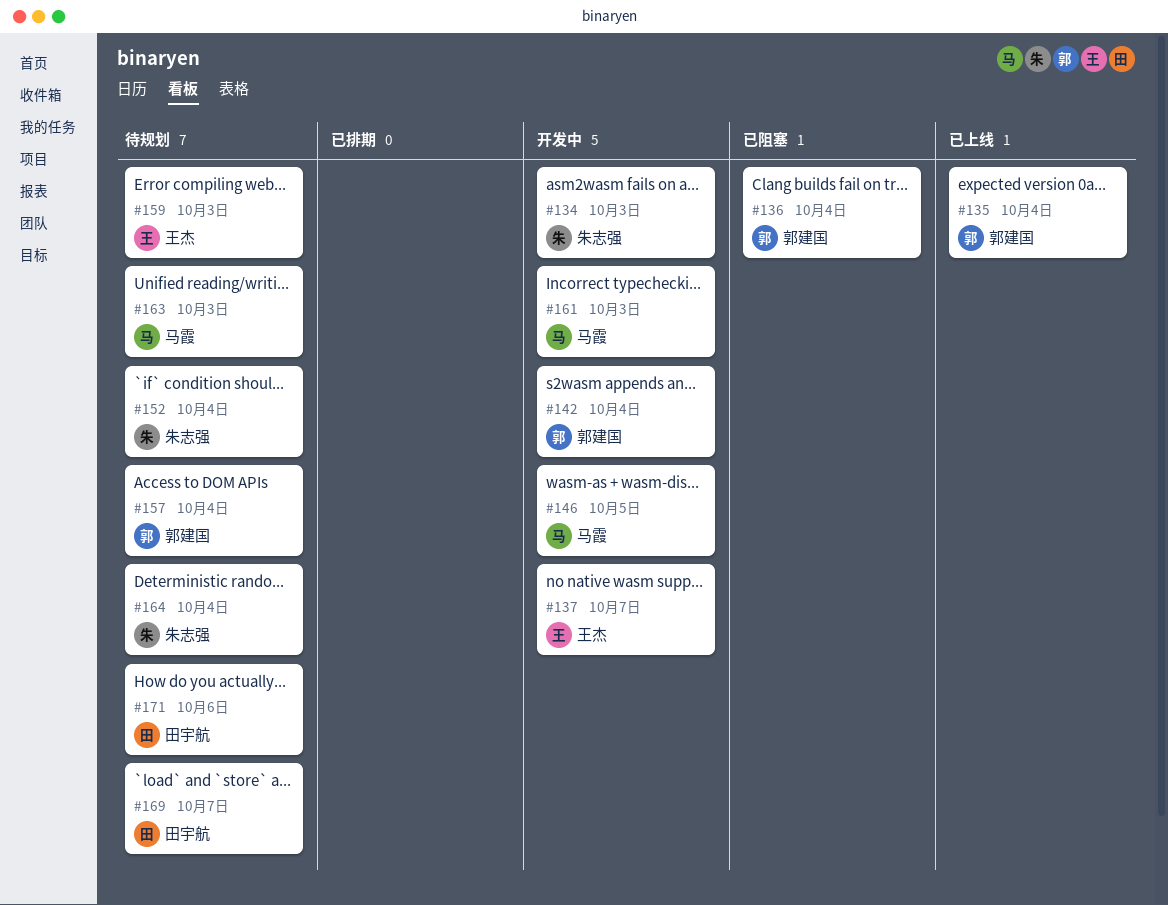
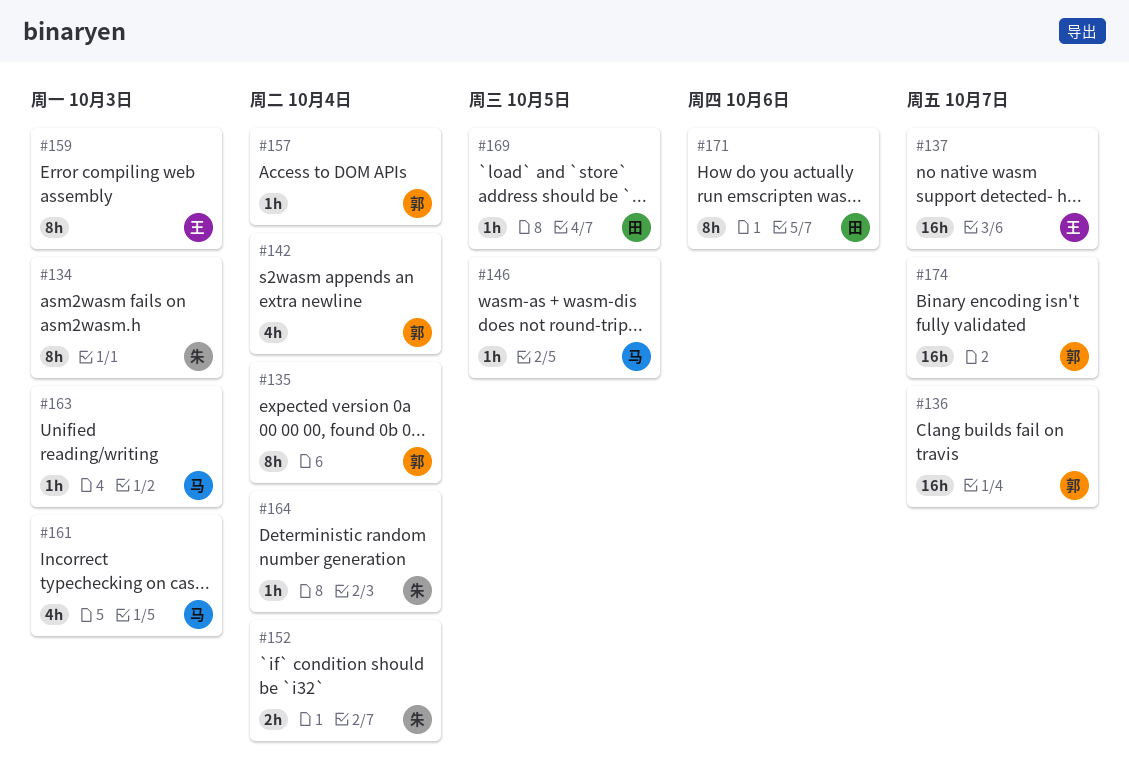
#136, due: Oct 4 -> Oct 7
#169, due: Oct 7 -> Oct 5
#174: none -> present

